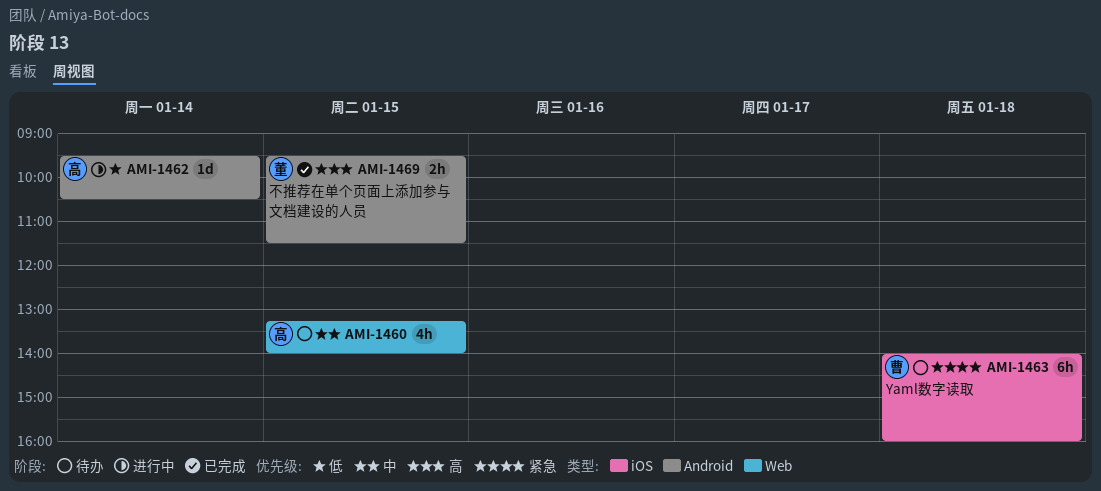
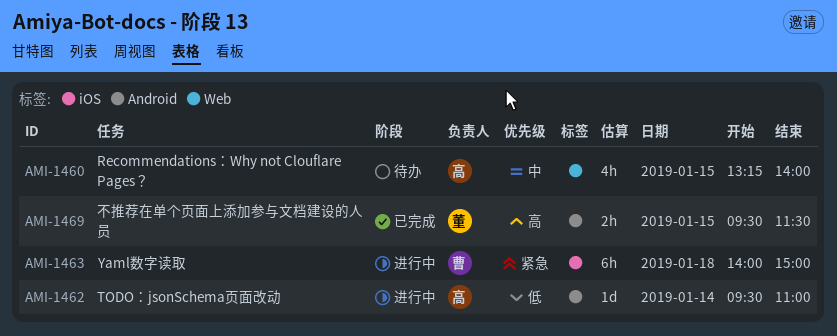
AMI-1462, ends: 10:30 -> 11:00
AMI-1463, status: 待办 -> 进行中
AMI-1463, ends: 16:00 -> 15:00

